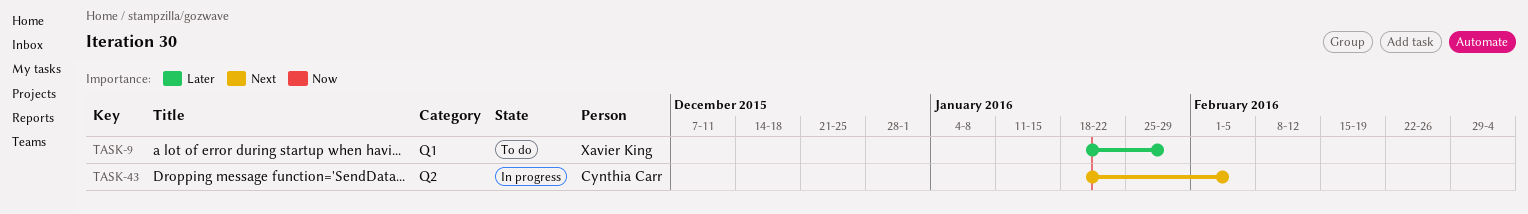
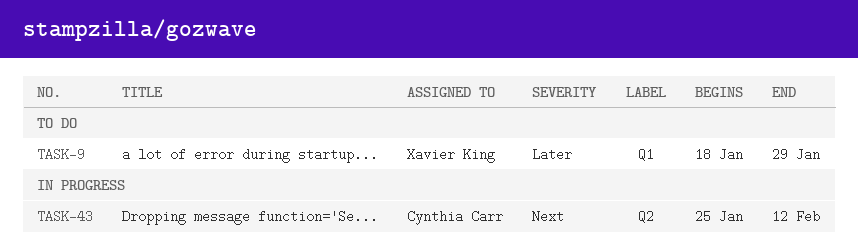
TASK-43, start: Jan 18 -> Jan 25
TASK-43, due: Feb 5 -> Feb 12

